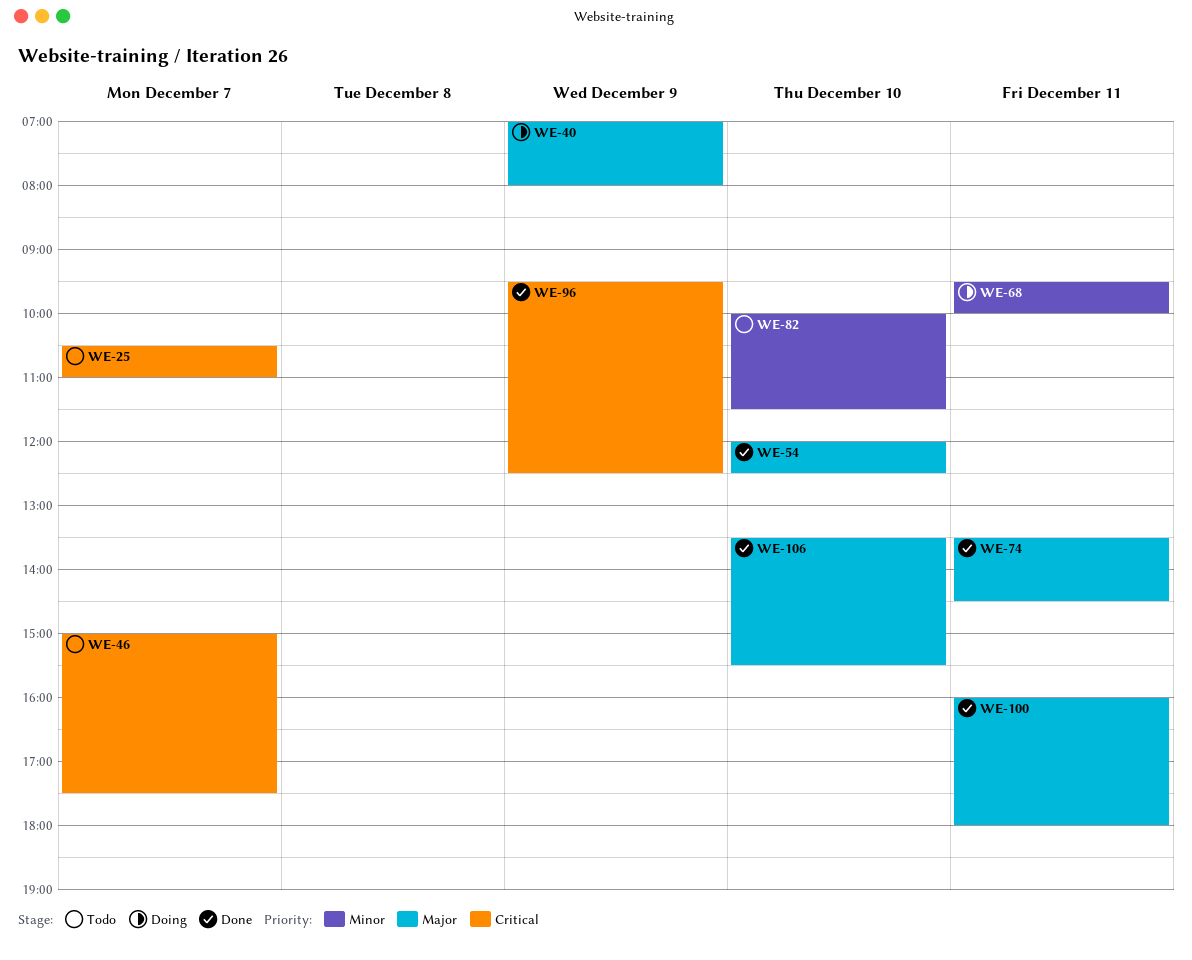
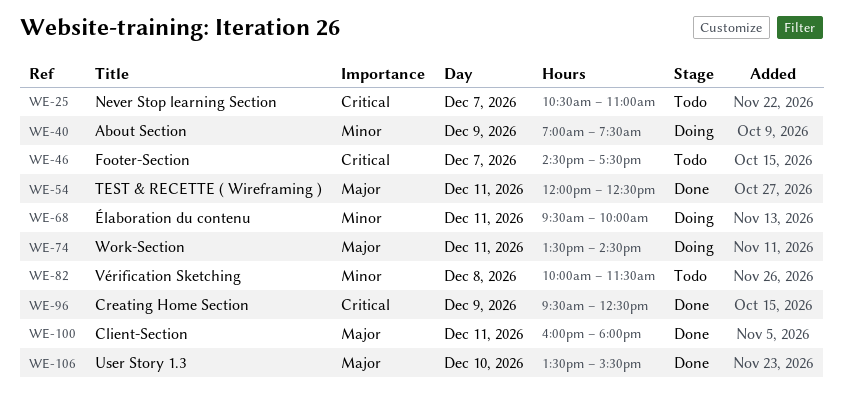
WE-40, priority: Major -> Minor
WE-40, ends: 08:00 -> 07:30
WE-46, begins: 15:00 -> 14:30
WE-54, day: Dec 10 -> Dec 11
WE-74, status: Done -> Doing
WE-82, day: Dec 10 -> Dec 8

